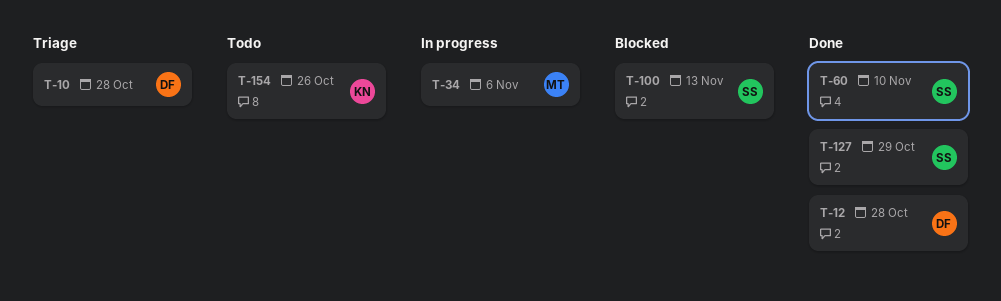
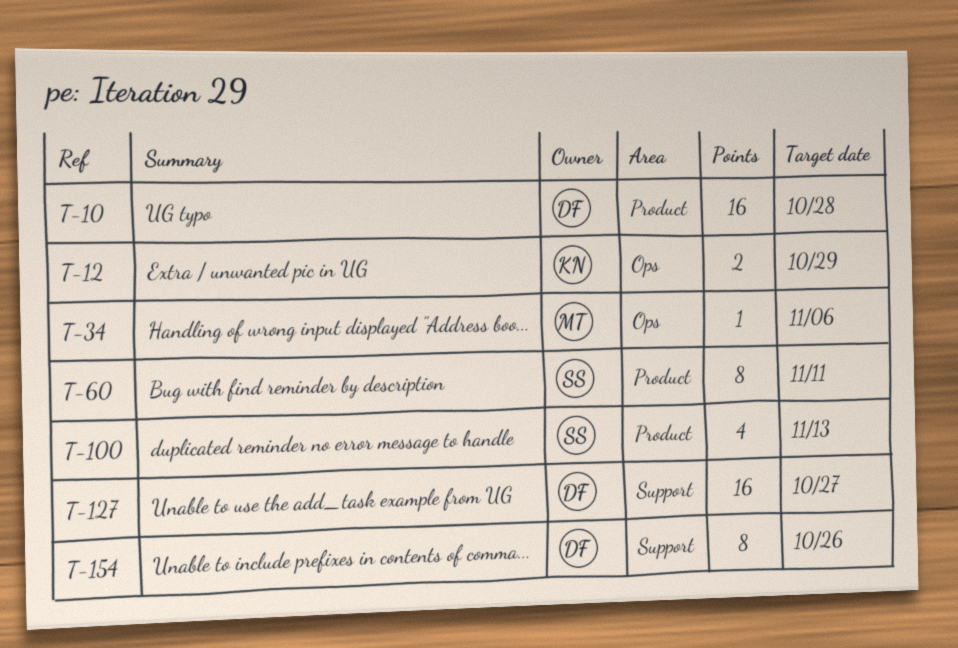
T-12, owner: DF -> KN
T-12, due: Oct 28 -> Oct 29
T-60, due: Nov 10 -> Nov 11
T-127, owner: SS -> DF
T-127, due: Oct 29 -> Oct 27
T-154, owner: KN -> DF

